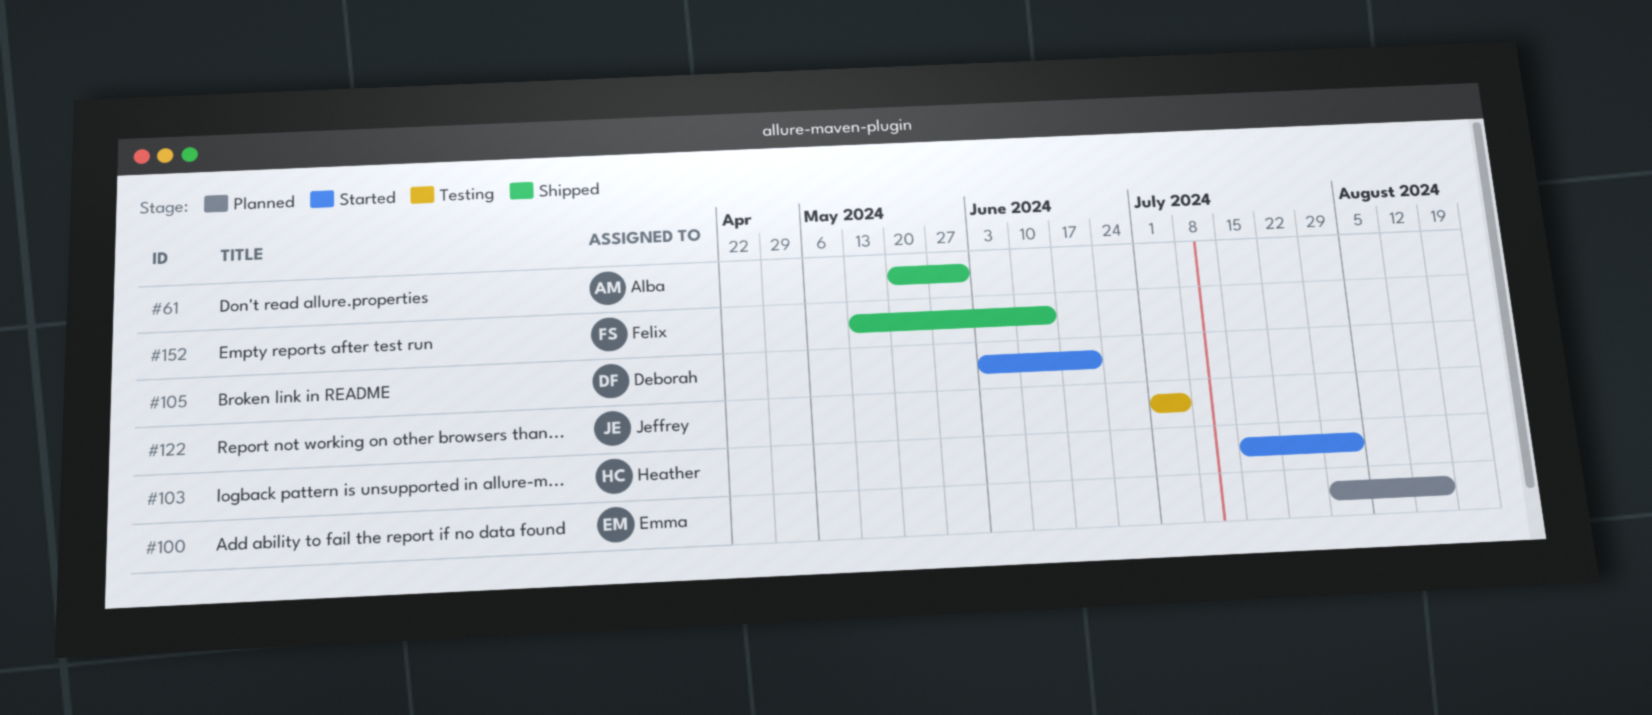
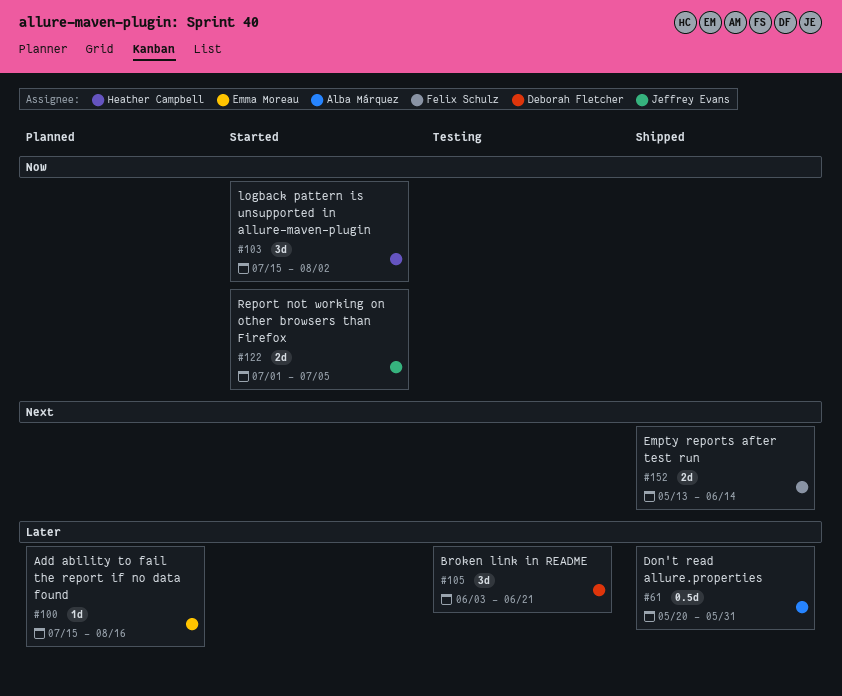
#100, start: Jul 29 -> Jul 15
#105, status: Started -> Testing
#122, status: Testing -> Started

